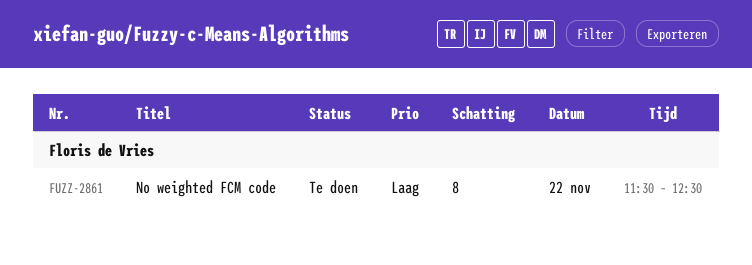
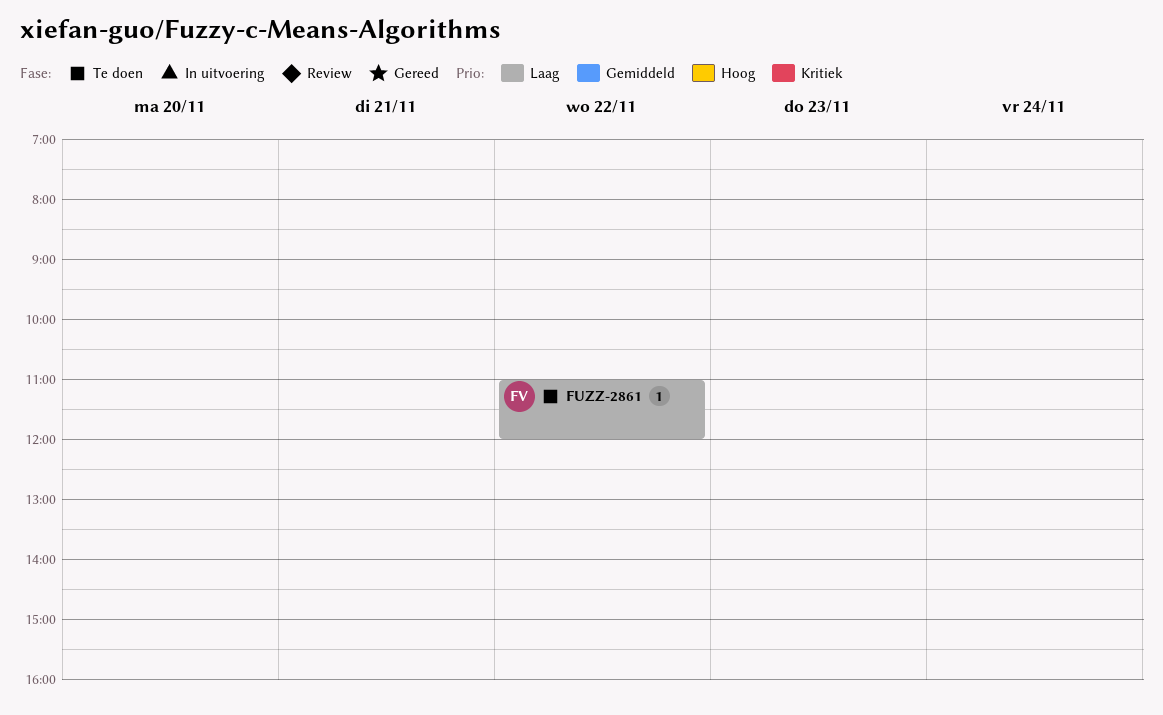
FUZZ-2861, estimate: 8 -> 1
FUZZ-2861, begins: 11:30 -> 11:00
FUZZ-2861, ends: 12:30 -> 12:00

